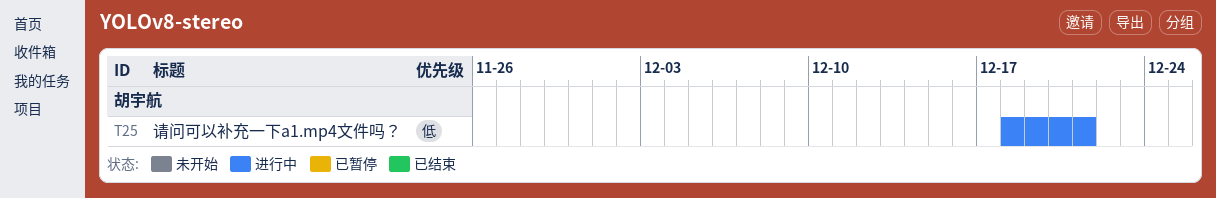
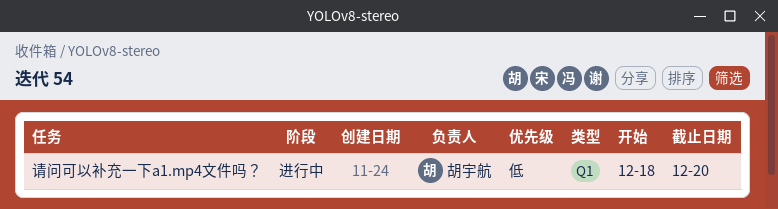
请问可以补充一下a1.mp4文件吗？, due: Dec 21 -> Dec 20

